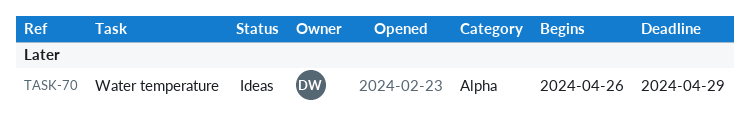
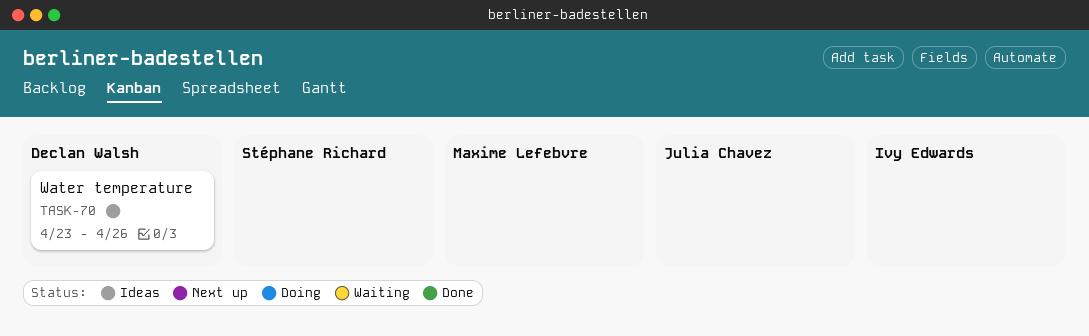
TASK-70, start: Apr 26 -> Apr 23
TASK-70, due: Apr 29 -> Apr 26

